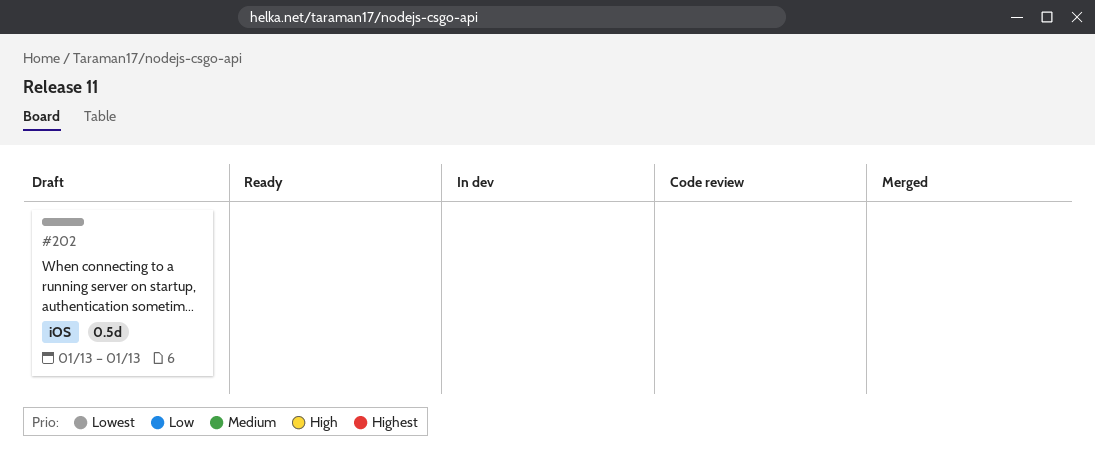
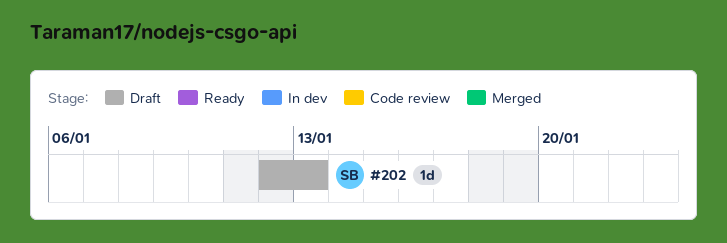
#202, estimate: 0.5d -> 1d
#202, start: Jan 13 -> Jan 12

